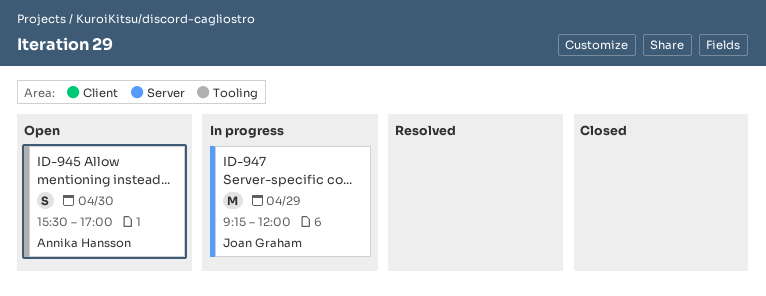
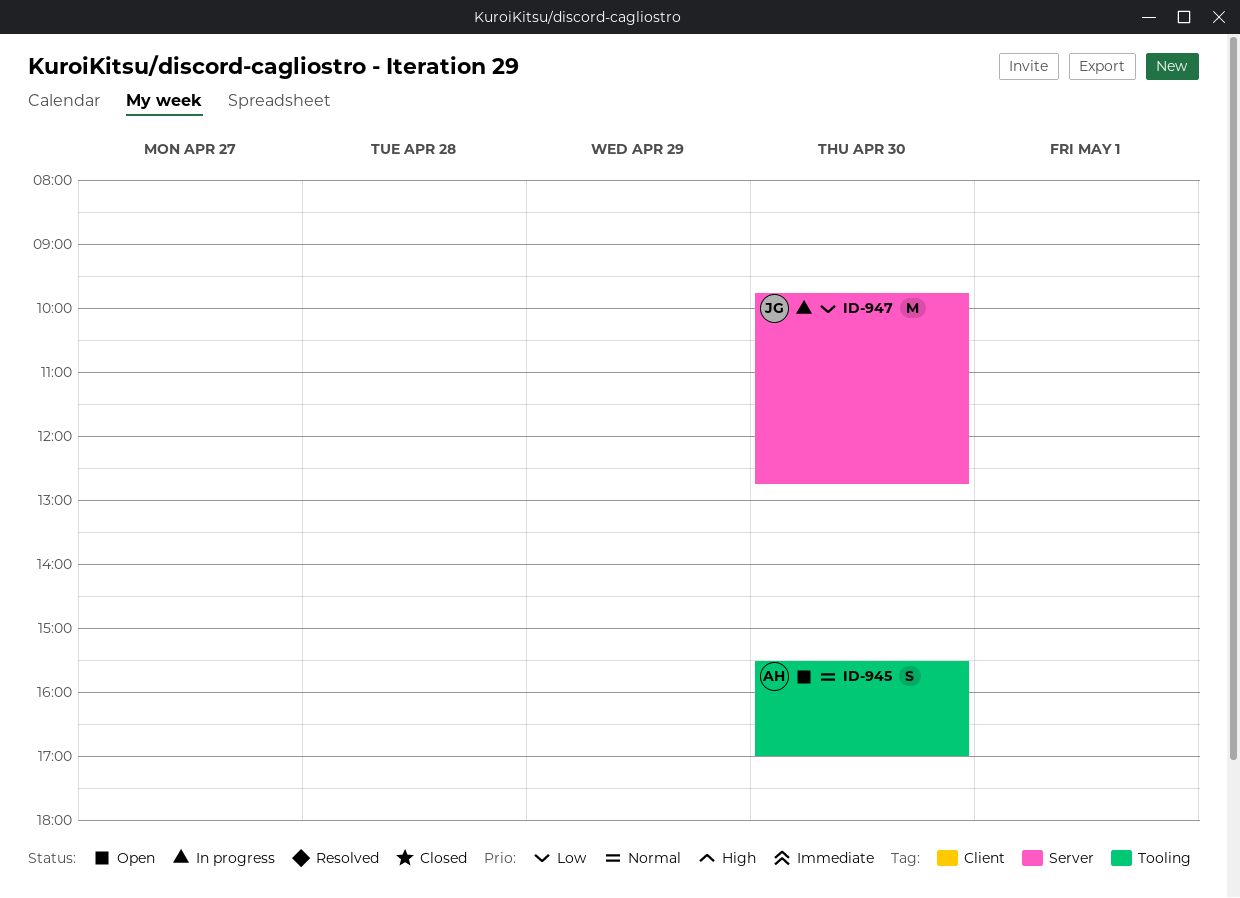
ID-947, day: Apr 29 -> Apr 30
ID-947, begins: 09:15 -> 09:45
ID-947, ends: 12:00 -> 12:45

